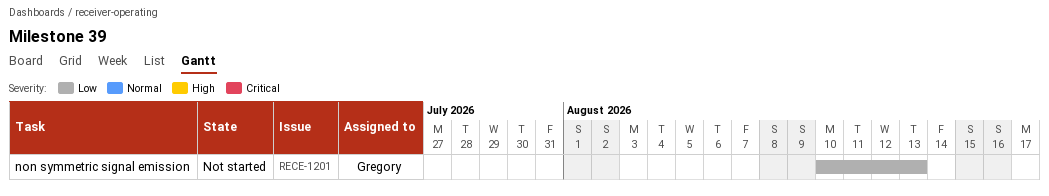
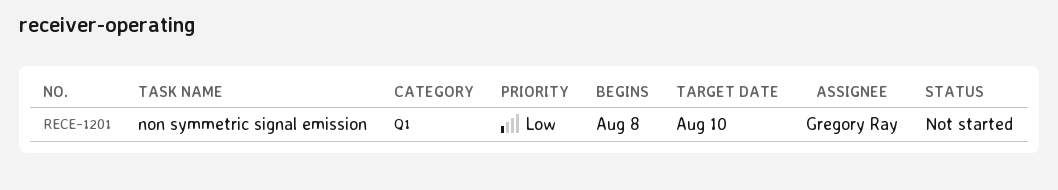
RECE-1201, start: Aug 10 -> Aug 8
RECE-1201, due: Aug 13 -> Aug 10

